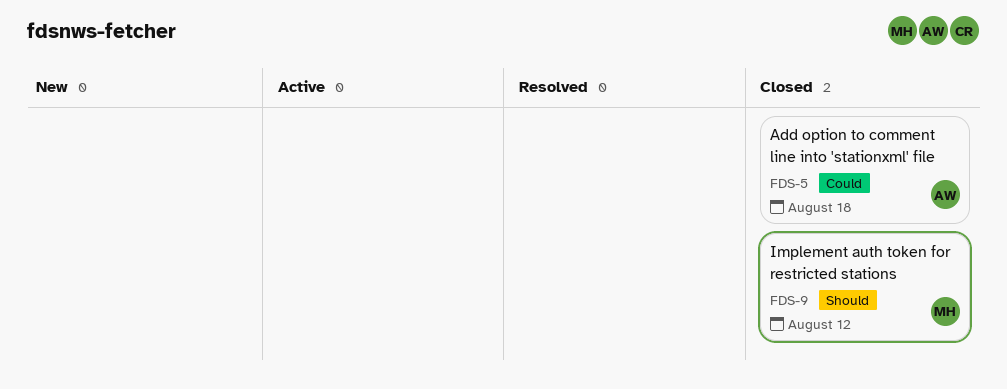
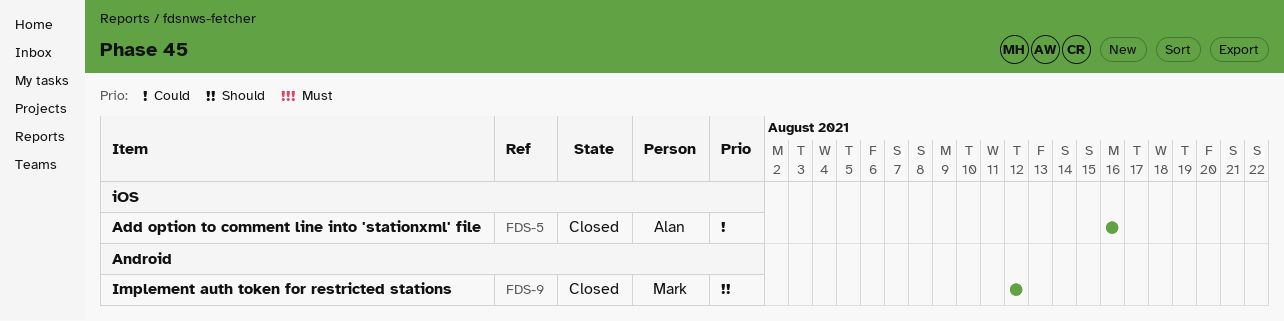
FDS-5, due: Aug 18 -> Aug 16

